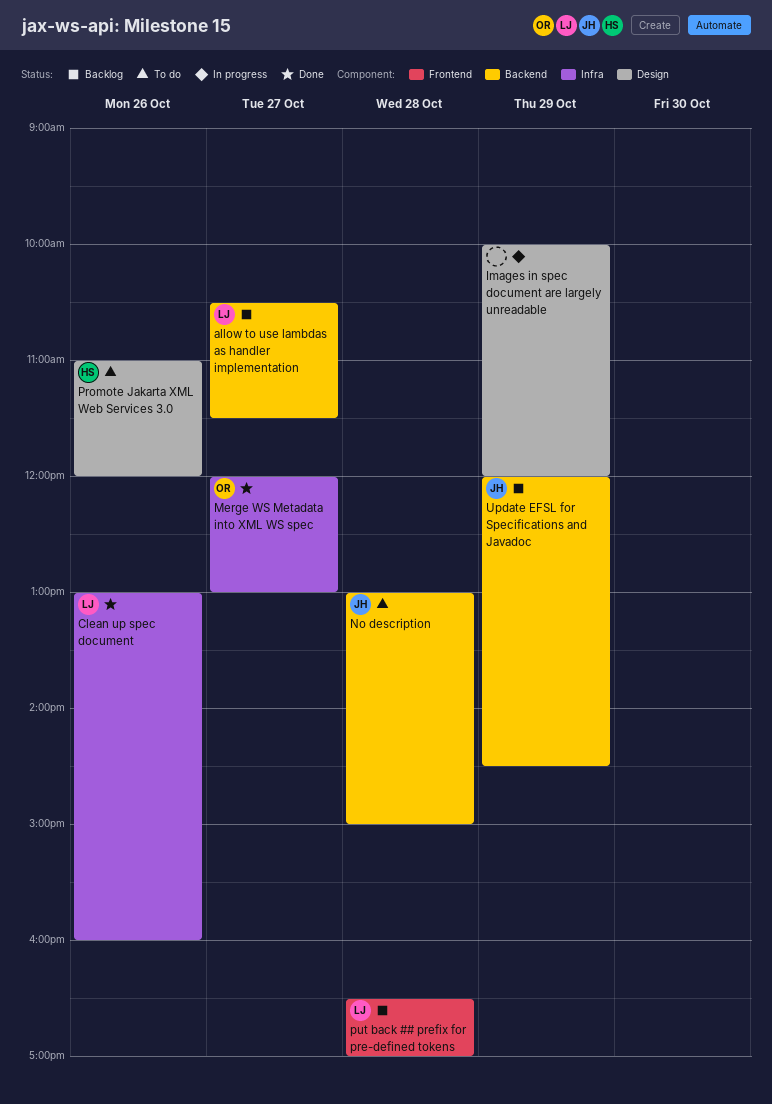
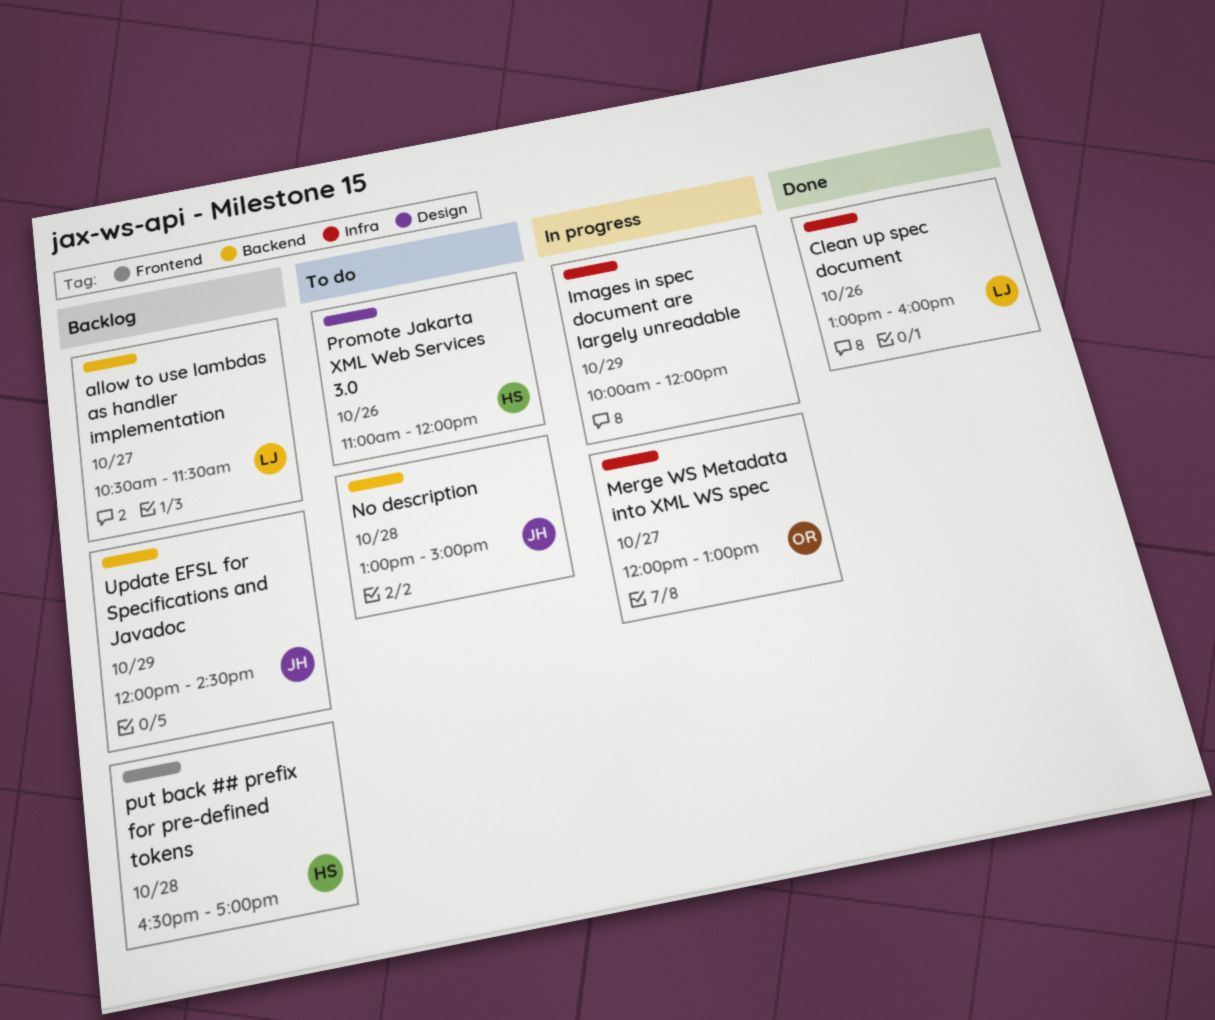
Images in spec document are largely unreadable, label: Design -> Infra
Merge WS Metadata into XML WS spec, status: Done -> In progress
put back ## prefix for pre-defined tokens, owner: LJ -> HS

